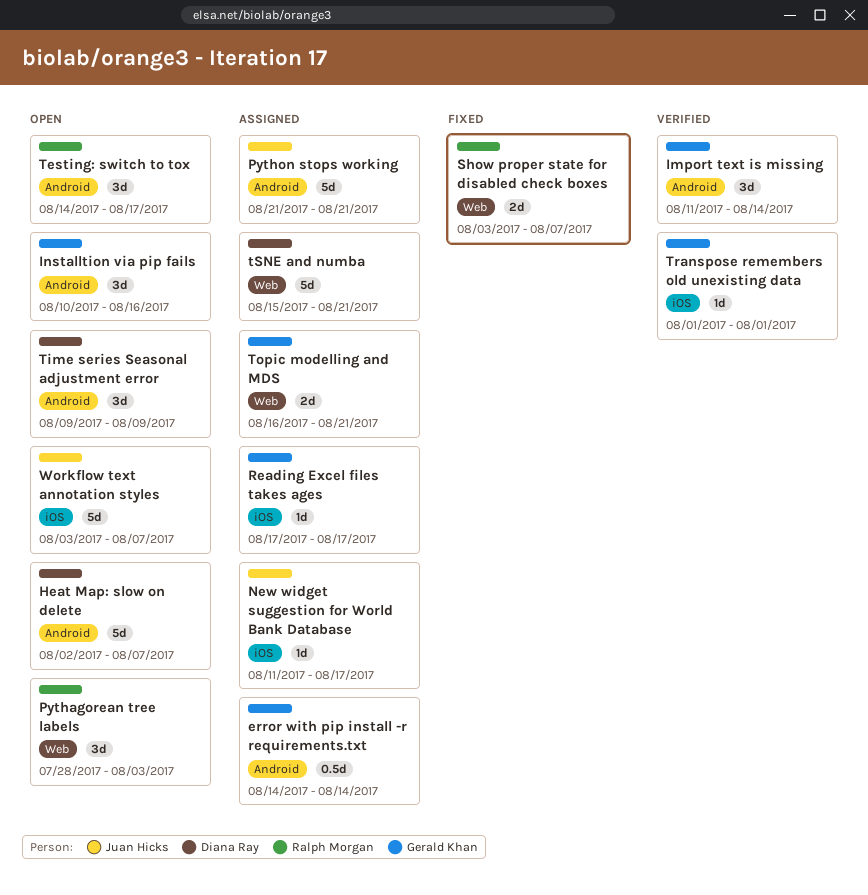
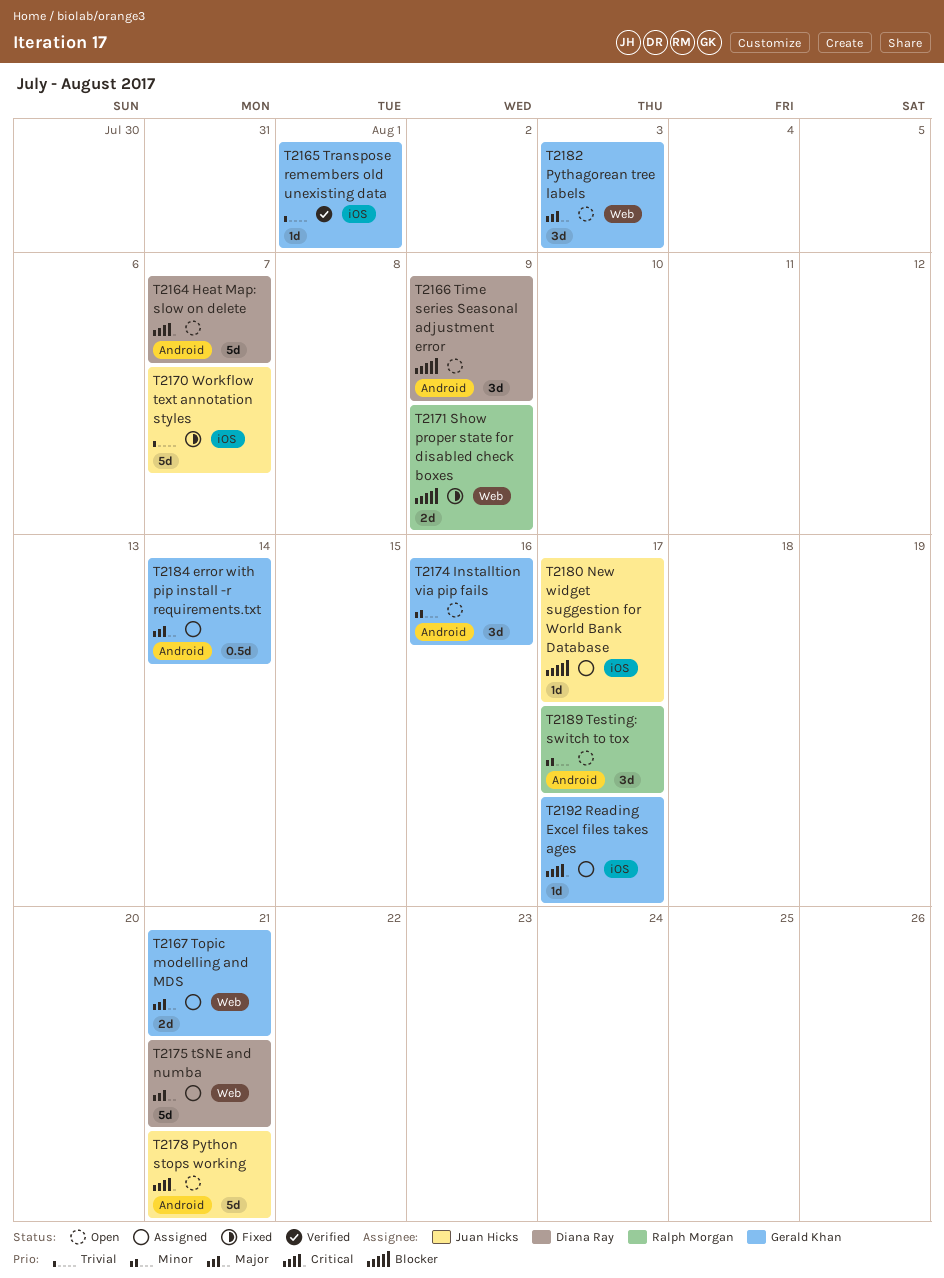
Import text is missing: present -> none
Pythagorean tree labels, owner: Ralph Morgan -> Gerald Khan
Python stops working, status: Assigned -> Open
Show proper state for disabled check boxes, due: Aug 7 -> Aug 9
Workflow text annotation styles, status: Open -> Fixed

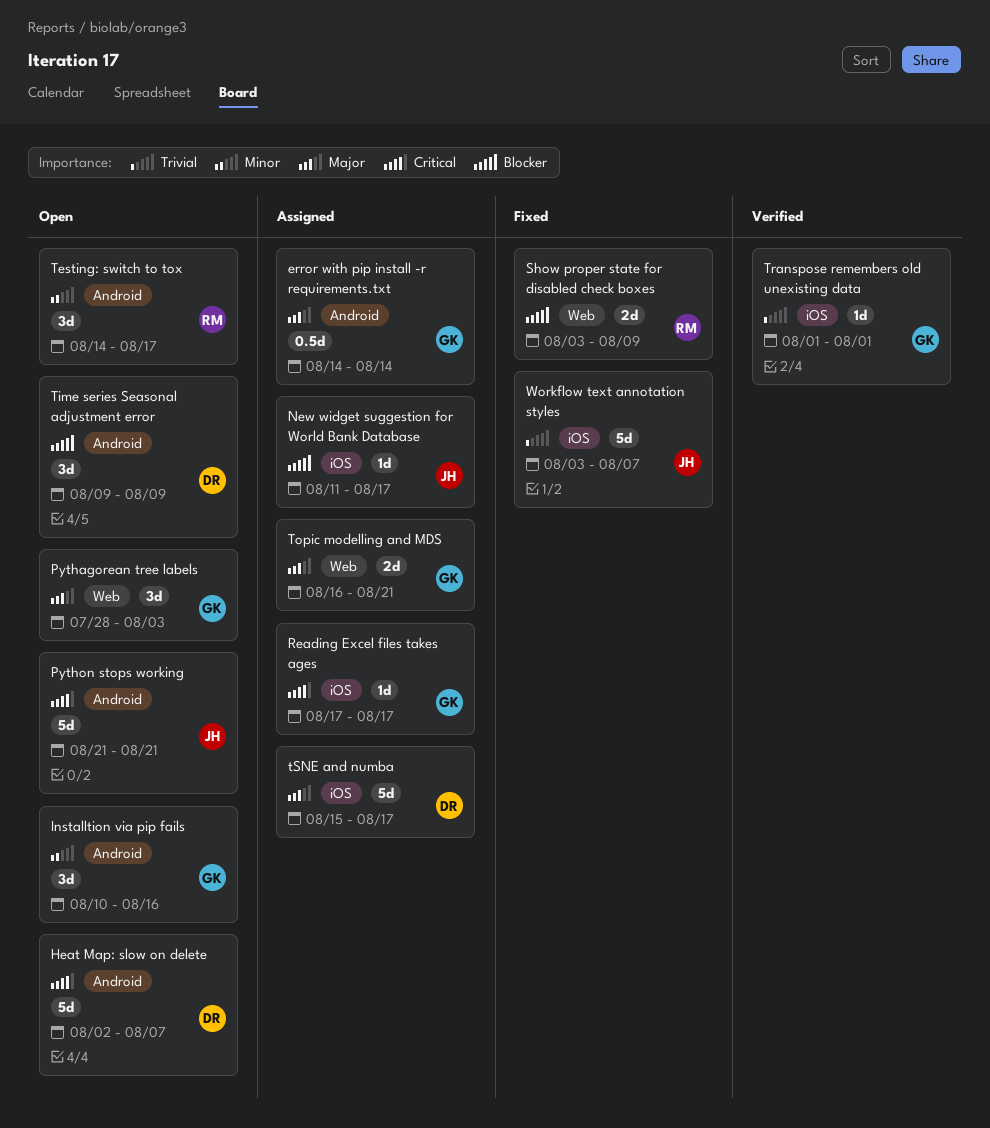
tSNE and numba, label: Web -> iOS
tSNE and numba, due: Aug 21 -> Aug 17

